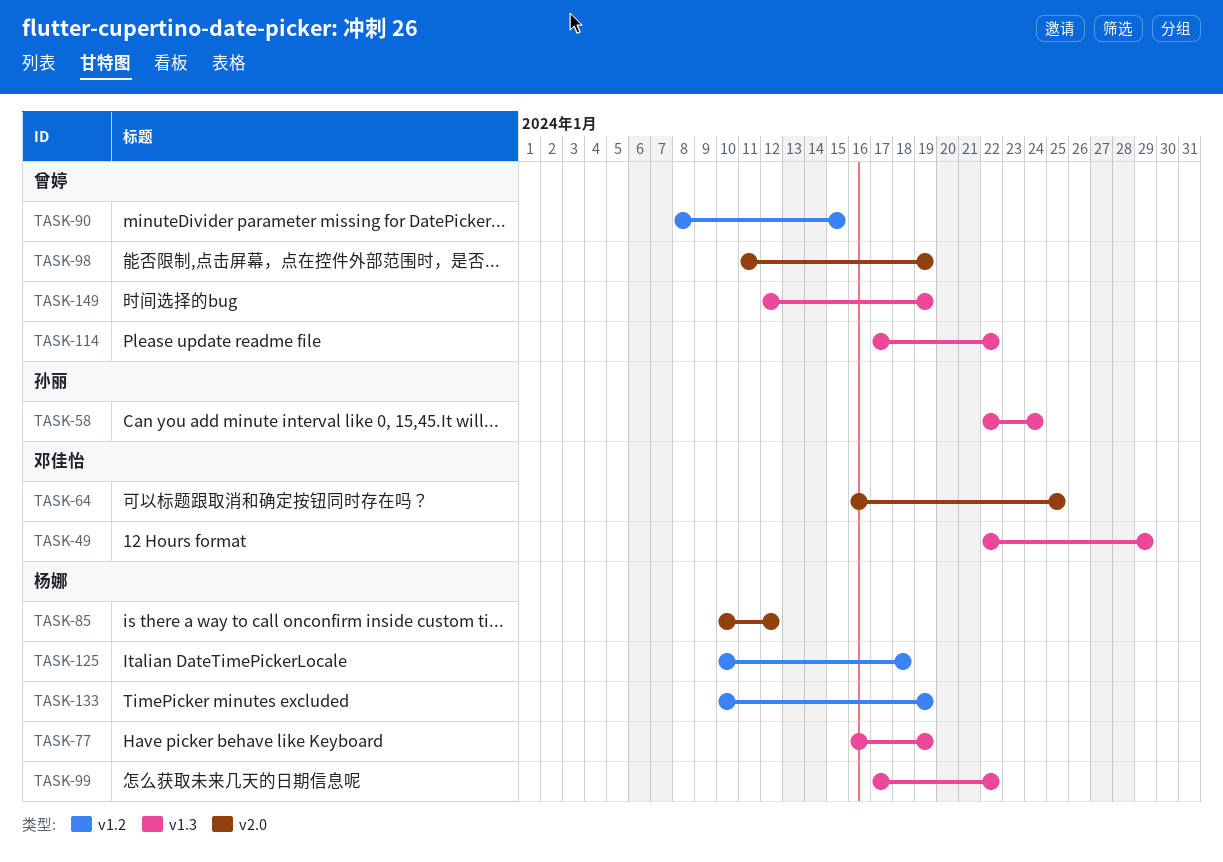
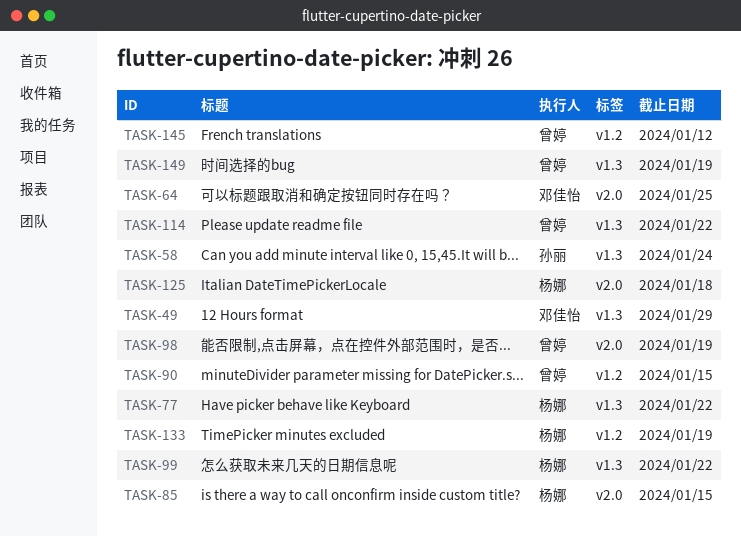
TASK-77, due: Jan 19 -> Jan 22
TASK-85, due: Jan 12 -> Jan 15
TASK-125, label: v1.2 -> v2.0
TASK-145: none -> present

